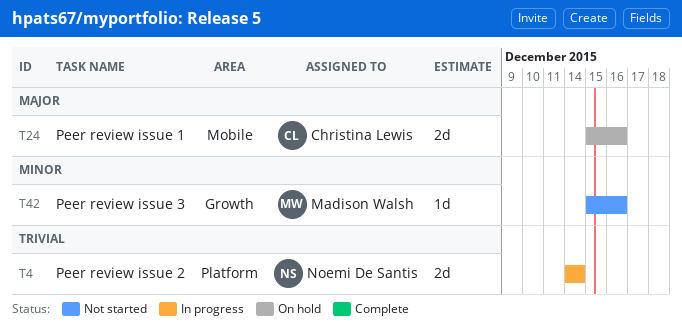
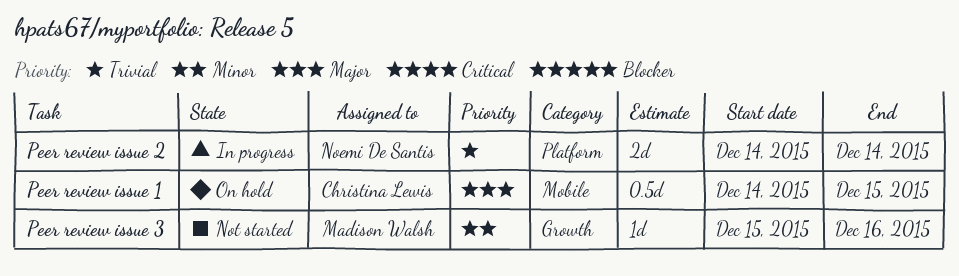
Peer review issue 1, estimate: 2d -> 0.5d
Peer review issue 1, start: Dec 15 -> Dec 14
Peer review issue 1, due: Dec 16 -> Dec 15

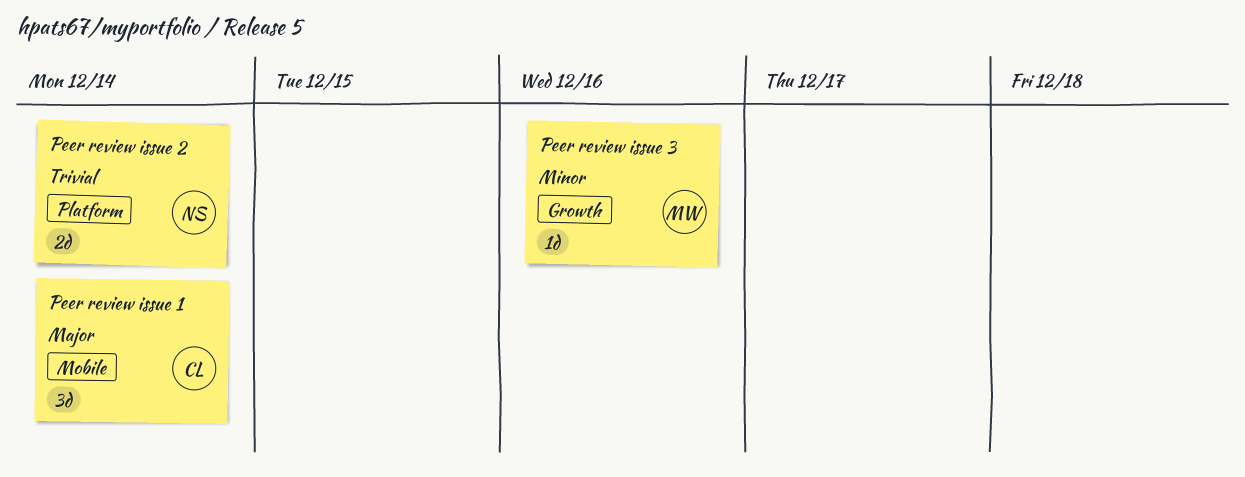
Peer review issue 1, estimate: 0.5d -> 3d
Peer review issue 1, due: Dec 15 -> Dec 14

